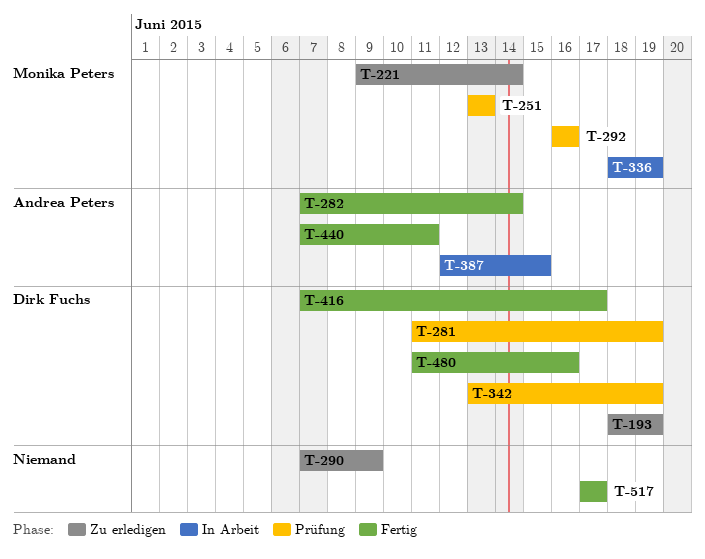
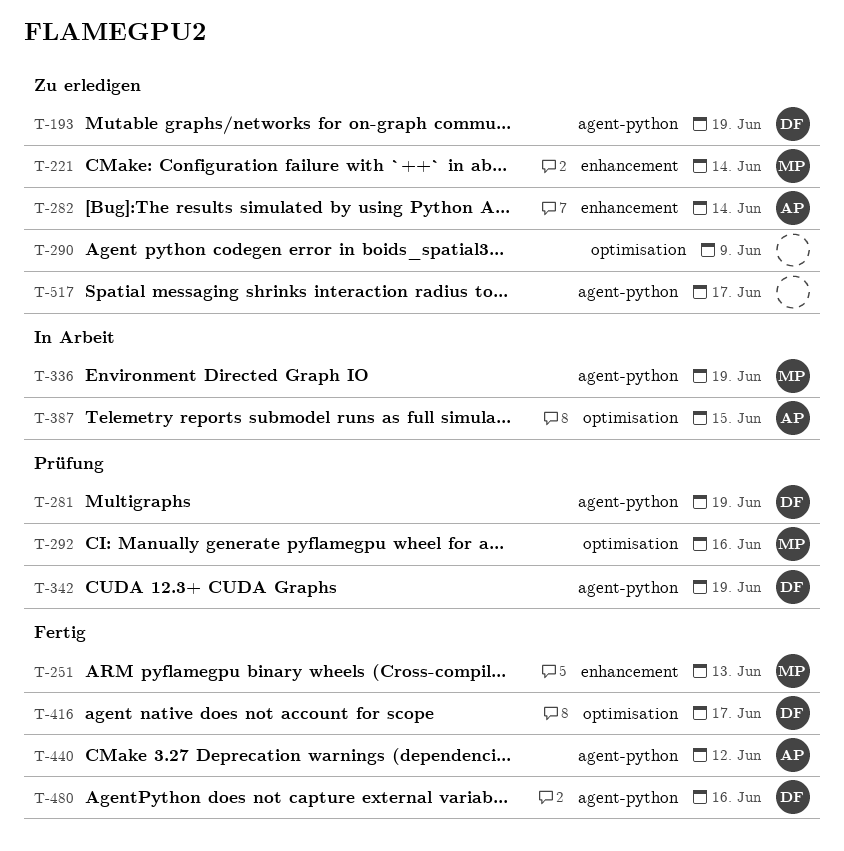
T-251, status: Prüfung -> Fertig
T-282, status: Fertig -> Zu erledigen
T-440, due: Jun 11 -> Jun 12
T-517, status: Fertig -> Zu erledigen

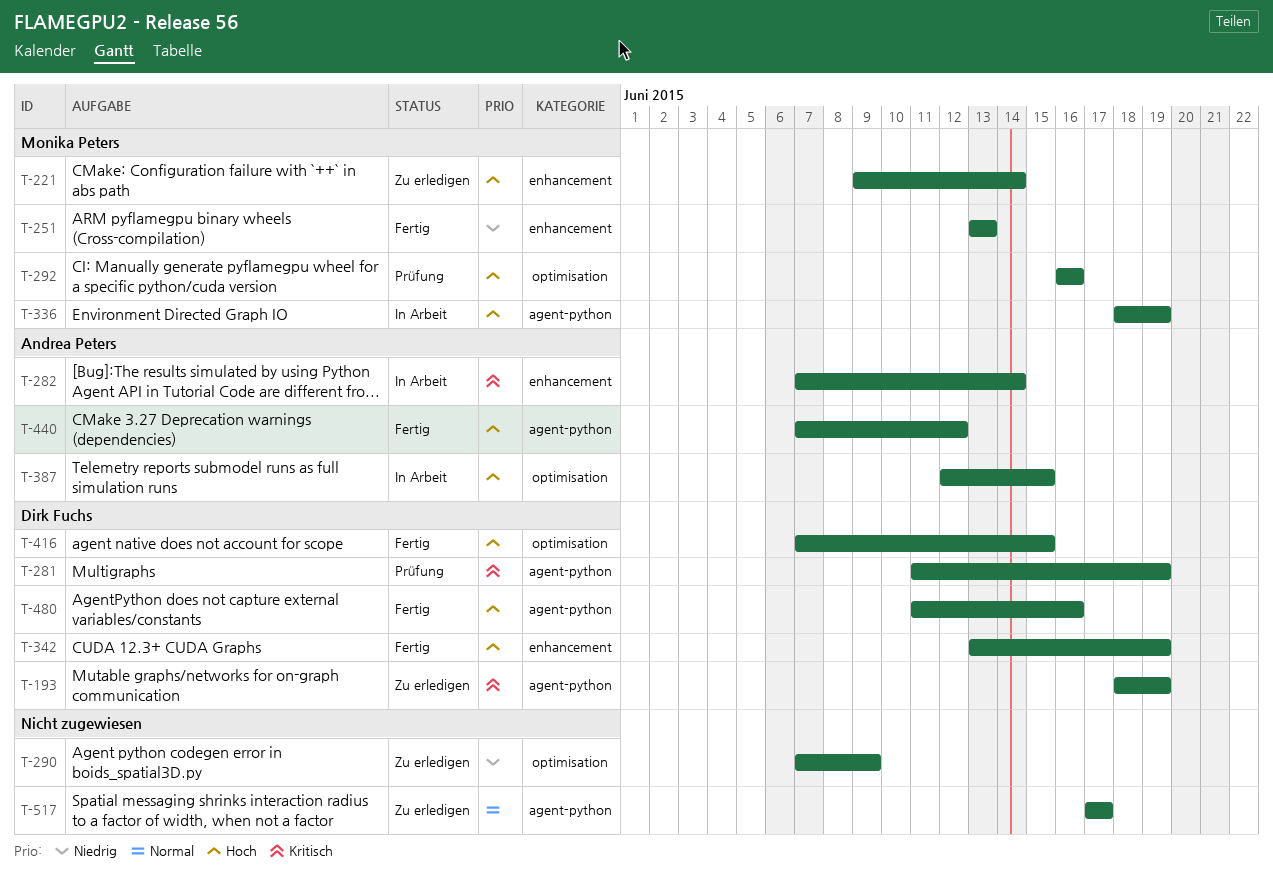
T-282, status: Zu erledigen -> In Arbeit
T-342, status: Prüfung -> Fertig
T-342, label: agent-python -> enhancement
T-416, due: Jun 17 -> Jun 15

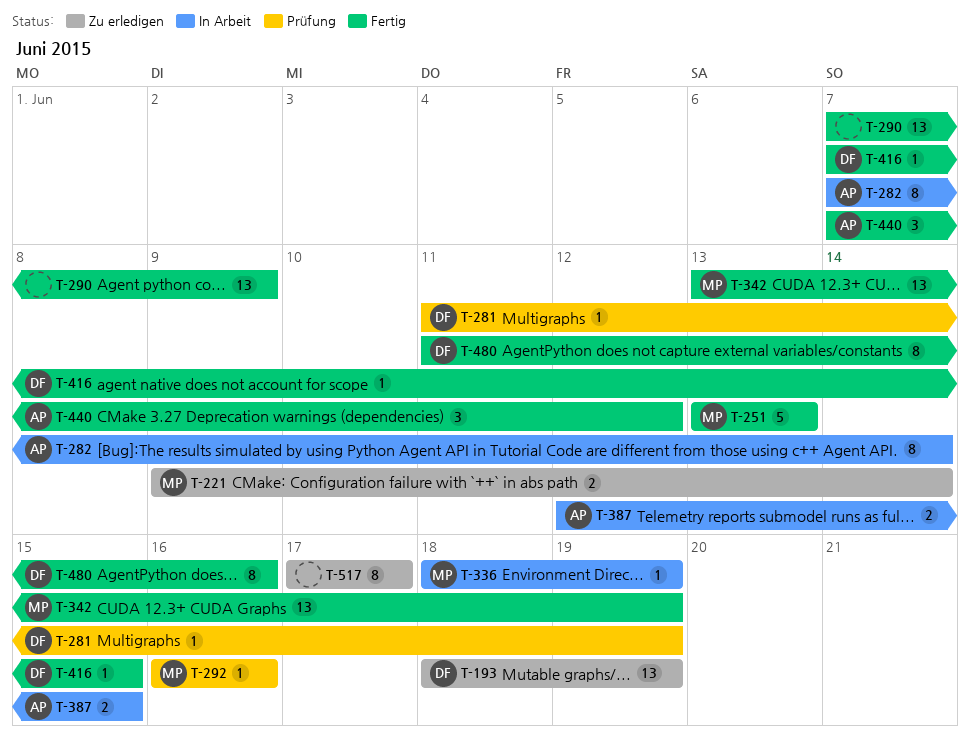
T-290, status: Zu erledigen -> Fertig
T-342, owner: Dirk Fuchs -> Monika Peters

